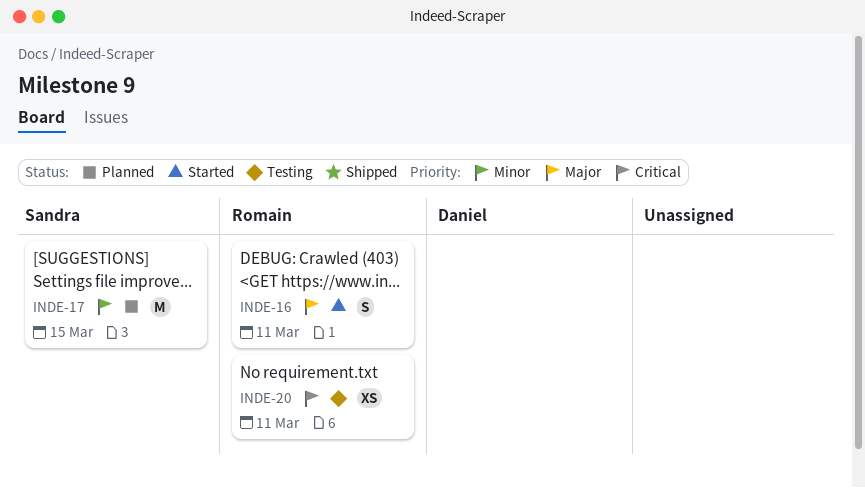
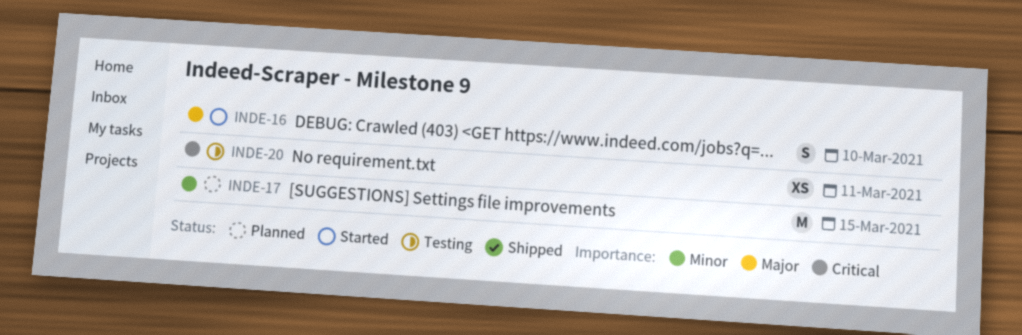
INDE-16, due: Mar 11 -> Mar 10

